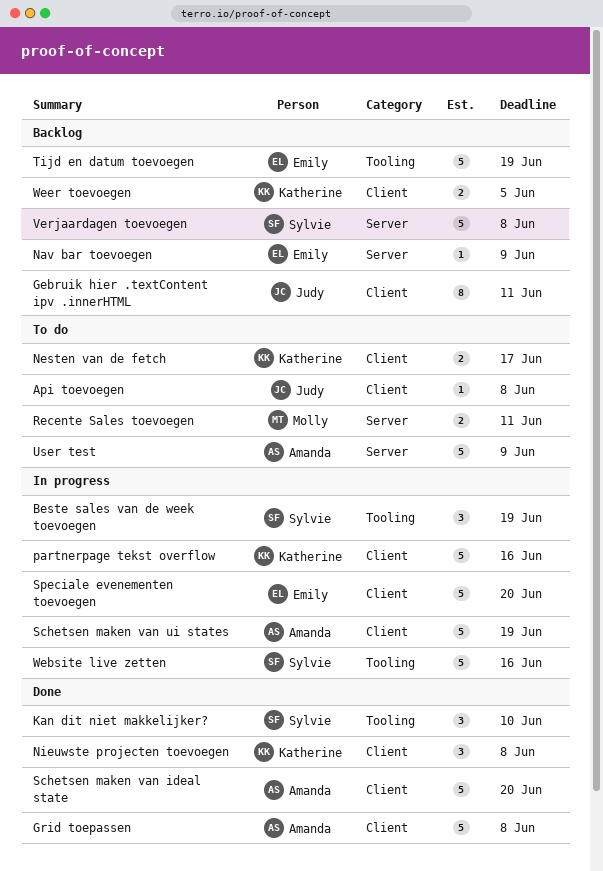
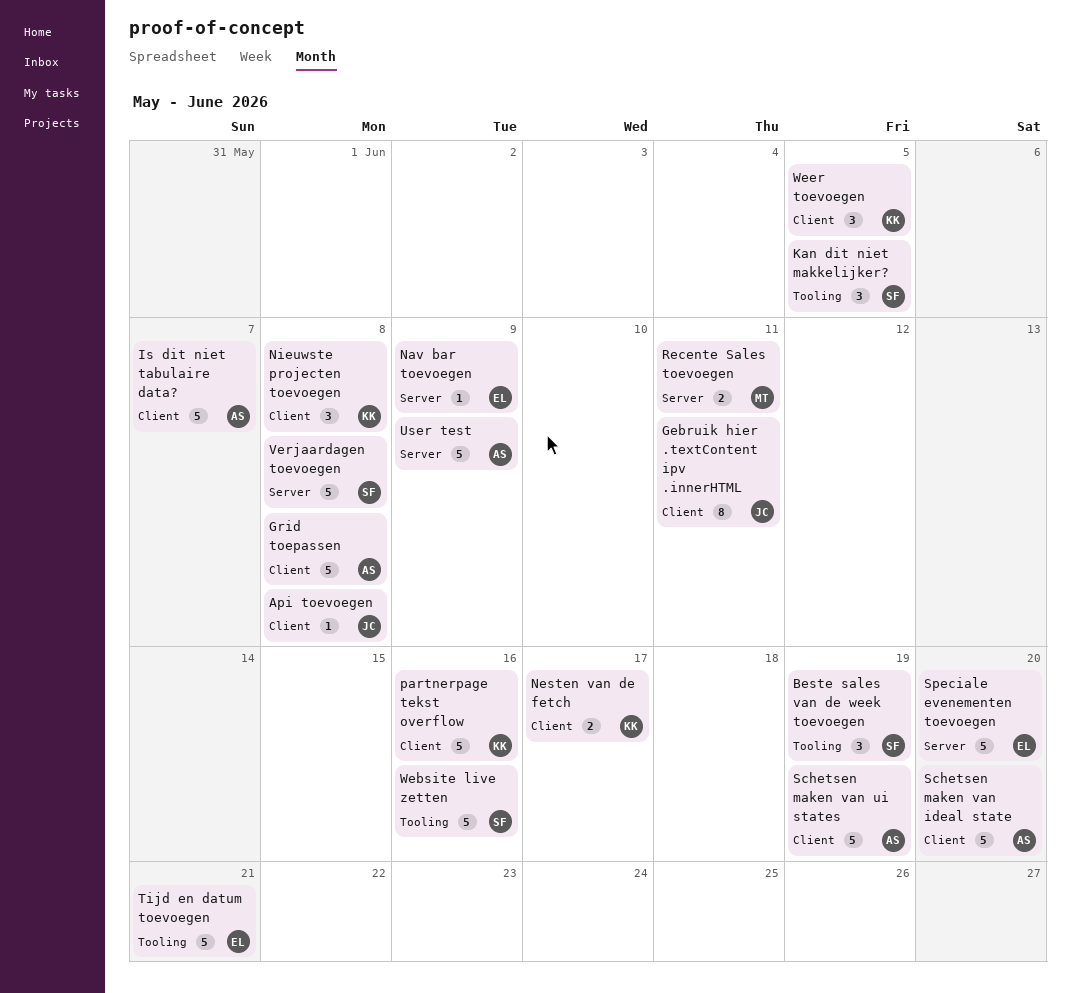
Is dit niet tabulaire data?: none -> present
Kan dit niet makkelijker?, due: Jun 10 -> Jun 5
Speciale evenementen toevoegen, label: Client -> Server
Tijd en datum toevoegen, due: Jun 19 -> Jun 21
Weer toevoegen, estimate: 2 -> 3

